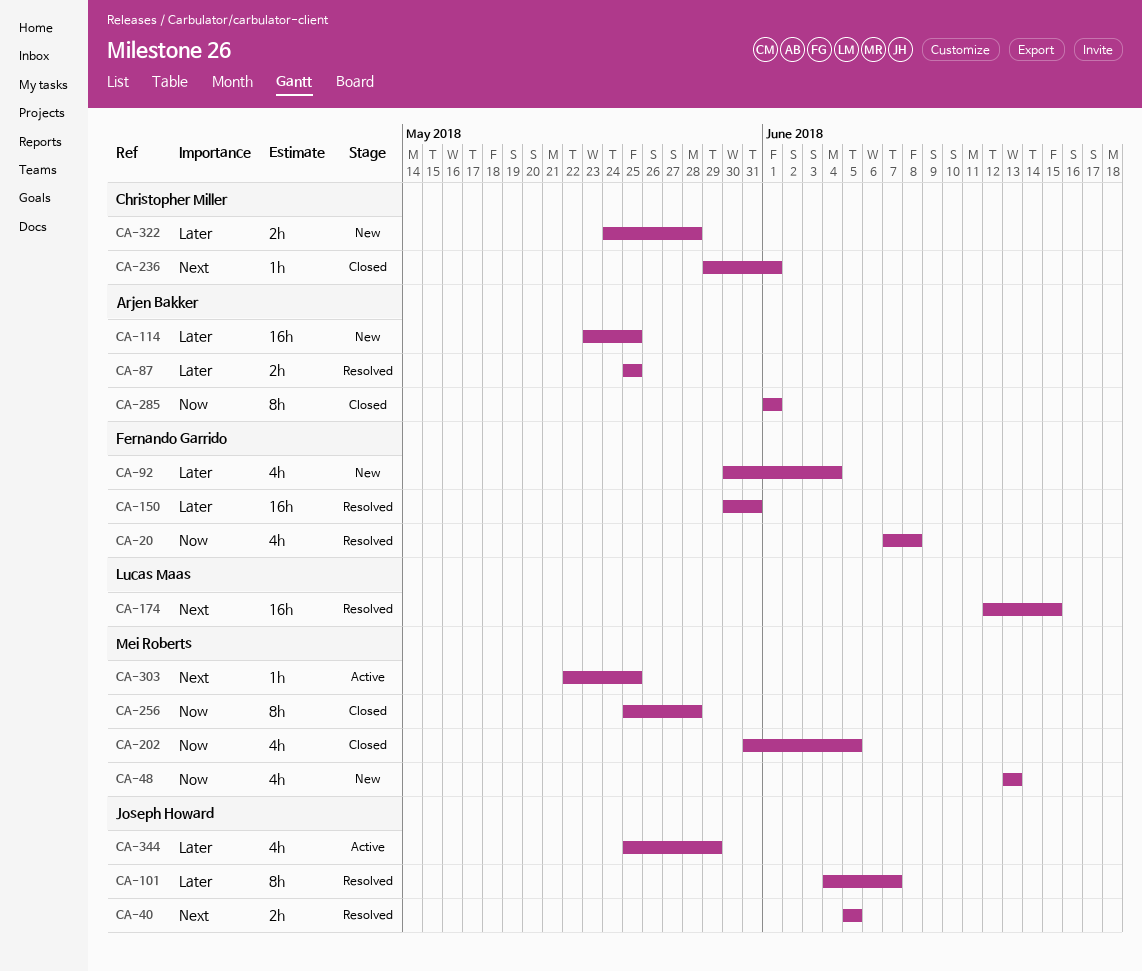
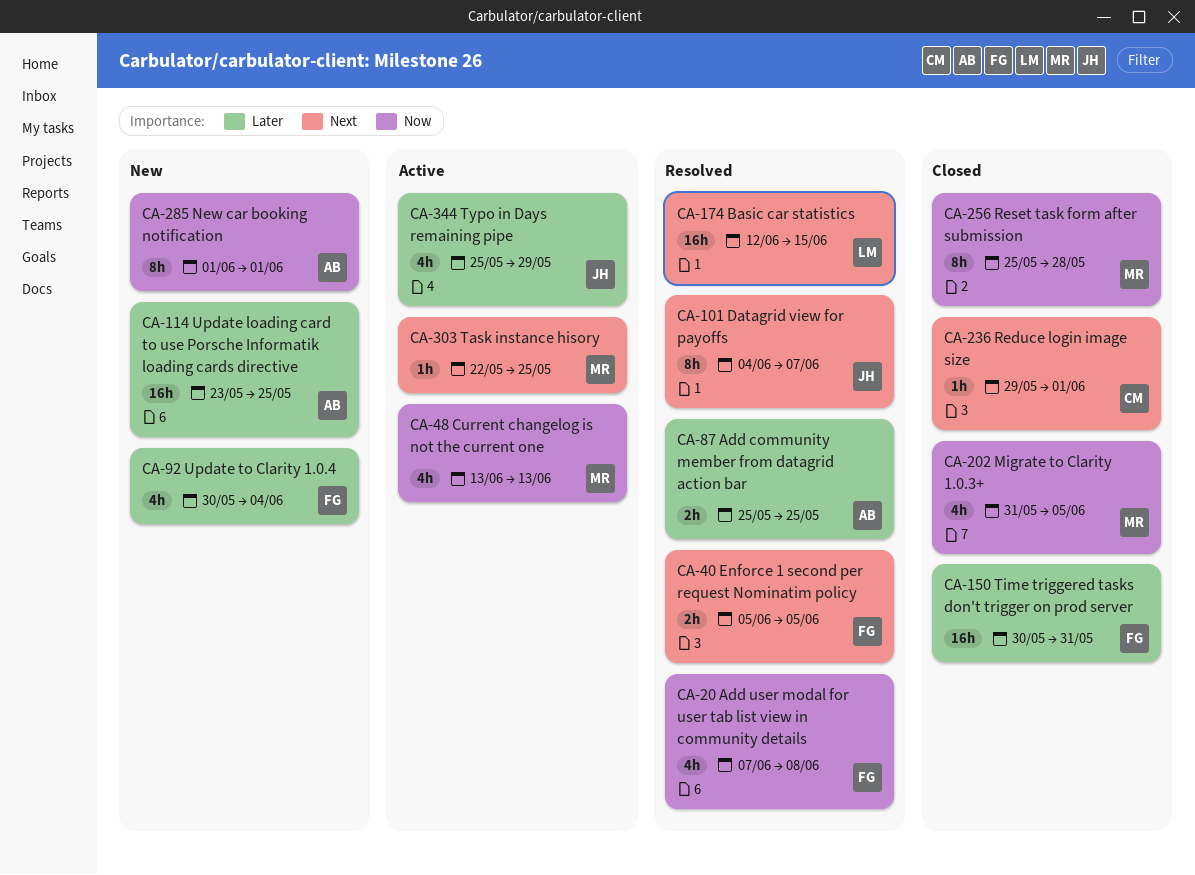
CA-40, owner: Joseph Howard -> Fernando Garrido
CA-48, status: New -> Active
CA-101, priority: Later -> Next
CA-150, status: Resolved -> Closed
CA-285, status: Closed -> New
CA-322: present -> none

